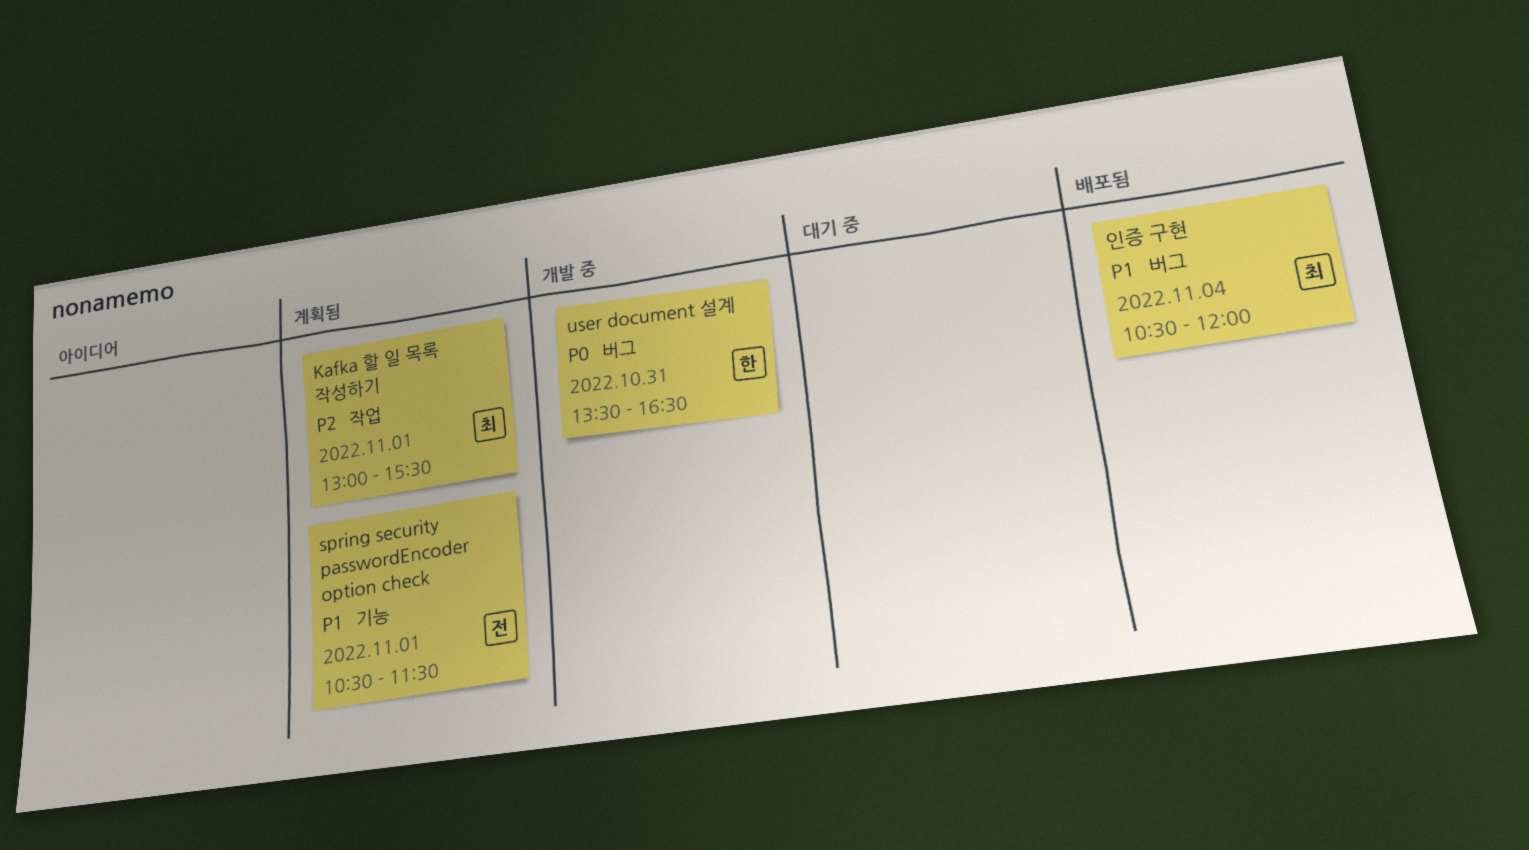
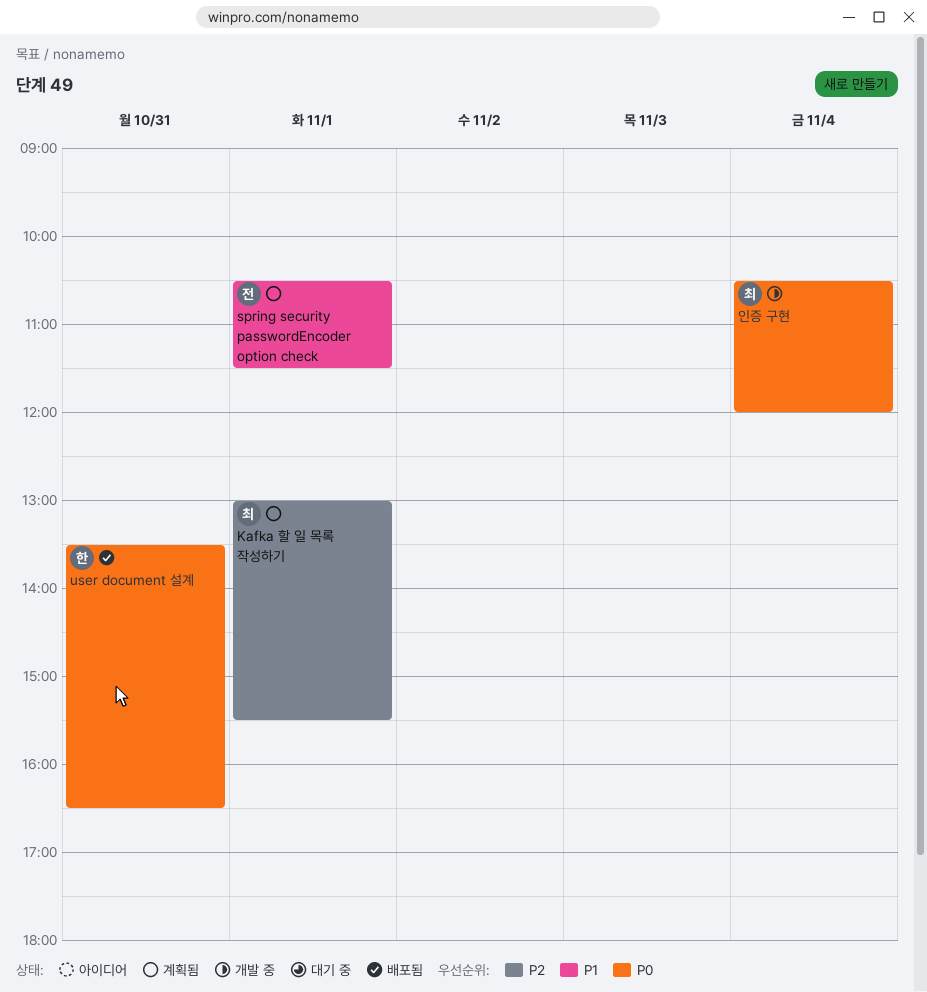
user document 설계, status: 개발 중 -> 배포됨
인증 구현, status: 배포됨 -> 개발 중
인증 구현, priority: P1 -> P0

